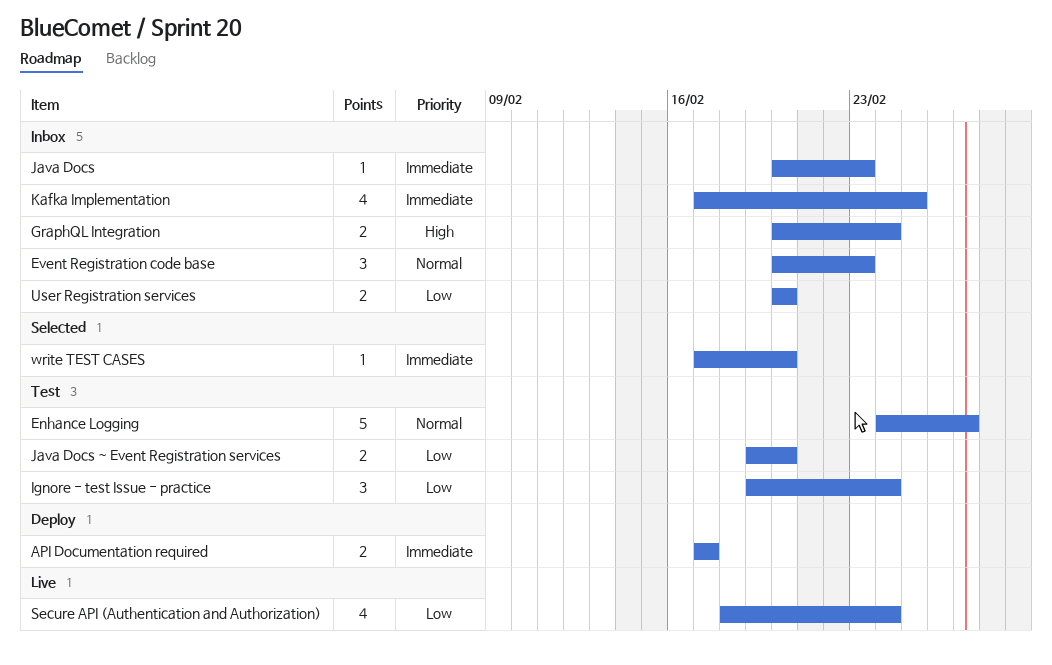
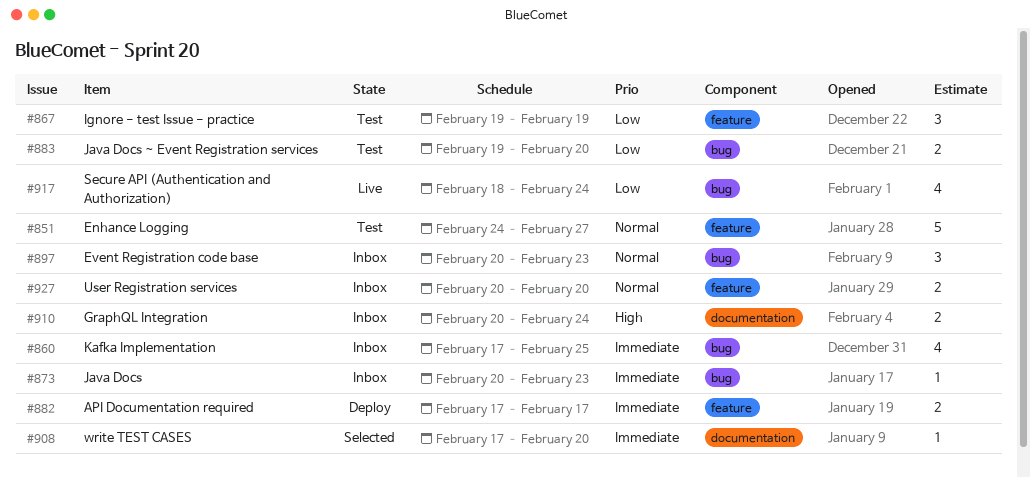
Ignore - test Issue - practice, due: Feb 24 -> Feb 19
User Registration services, priority: Low -> Normal

